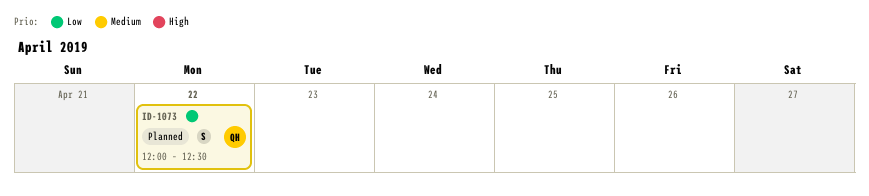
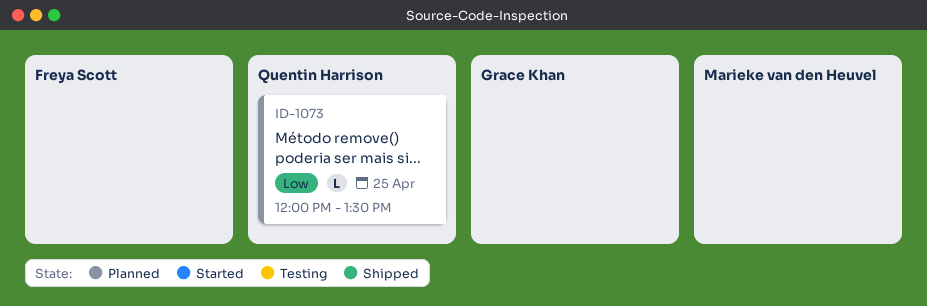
ID-1073, estimate: S -> L
ID-1073, day: Apr 22 -> Apr 25
ID-1073, ends: 12:30 -> 13:30

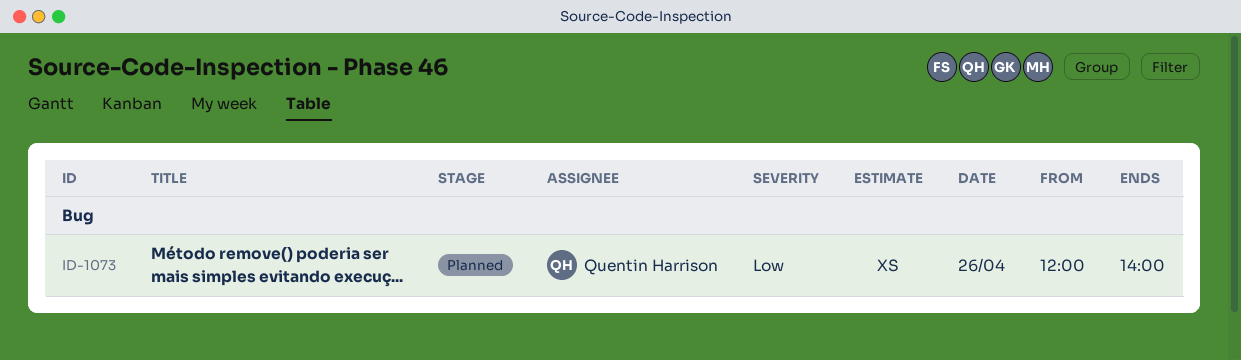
ID-1073, estimate: L -> XS
ID-1073, day: Apr 25 -> Apr 26
ID-1073, ends: 13:30 -> 14:00

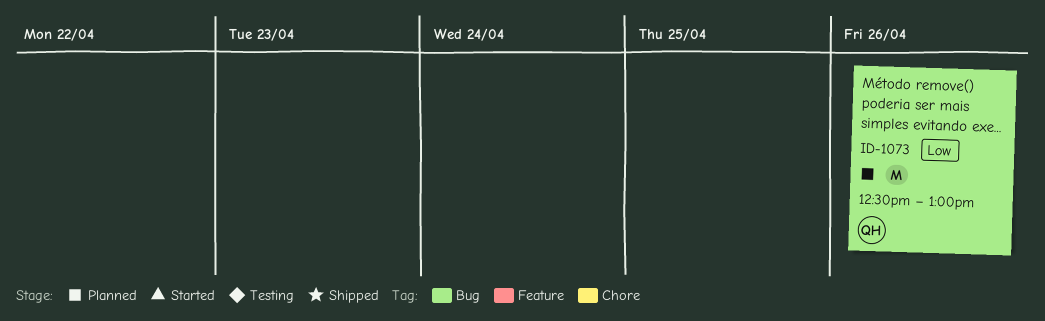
ID-1073, estimate: XS -> M
ID-1073, begins: 12:00 -> 12:30
ID-1073, ends: 14:00 -> 13:00

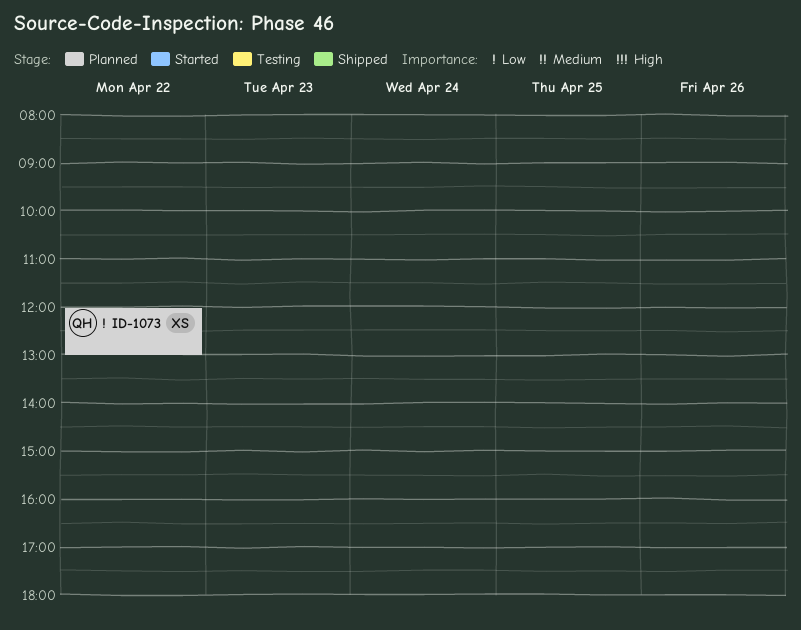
ID-1073, estimate: M -> XS
ID-1073, day: Apr 26 -> Apr 22
ID-1073, begins: 12:30 -> 12:00

